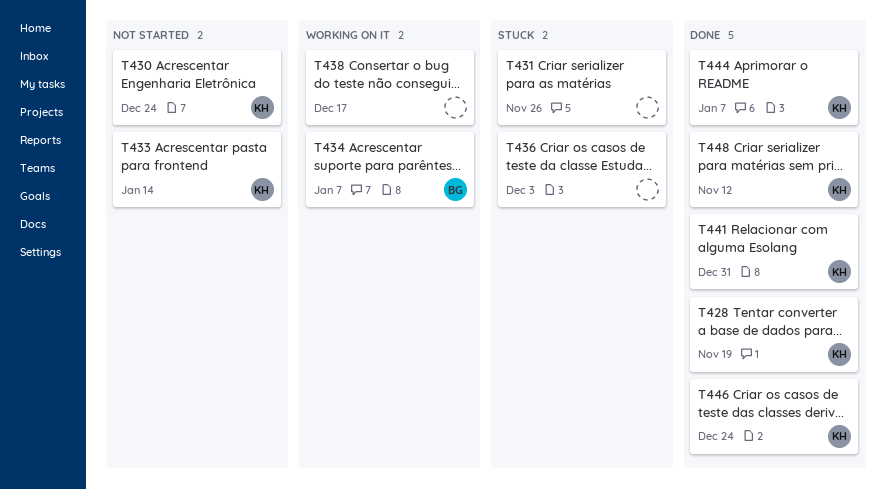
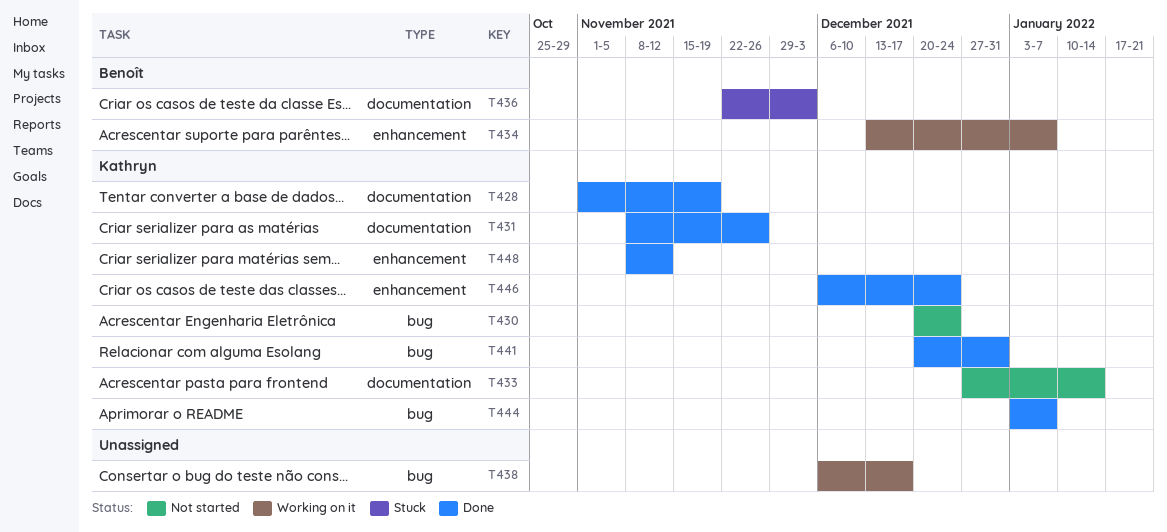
T431, status: Stuck -> Done
T431, owner: none -> Kathryn
T436, owner: none -> Benoît

